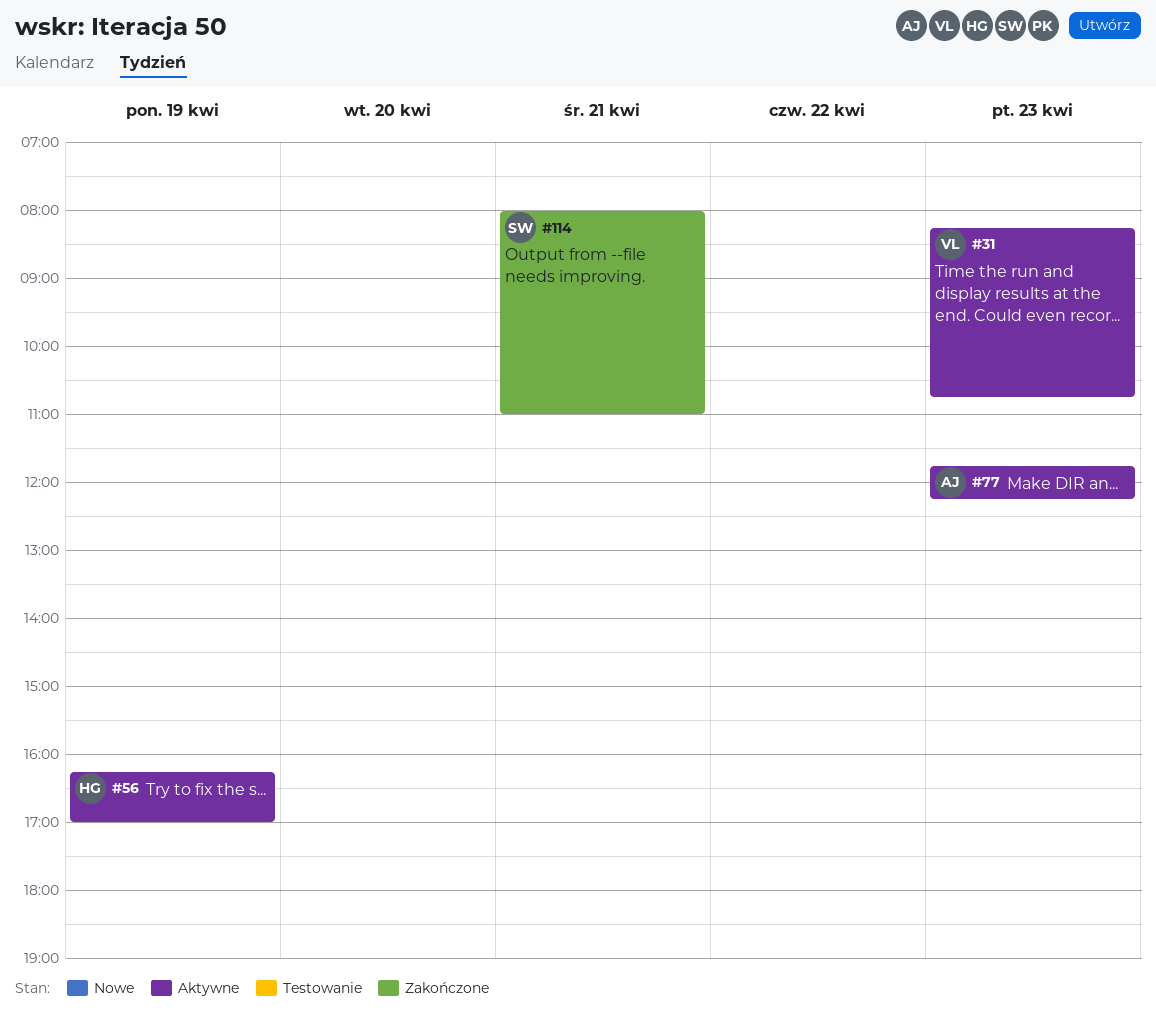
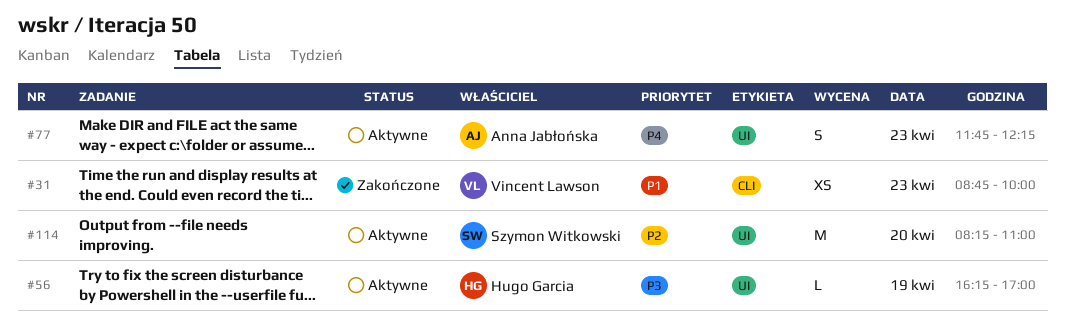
#31, status: Aktywne -> Zakończone
#31, begins: 08:15 -> 08:45
#31, ends: 10:45 -> 10:00
#114, status: Zakończone -> Aktywne
#114, day: Apr 21 -> Apr 20
#114, begins: 08:00 -> 08:15

